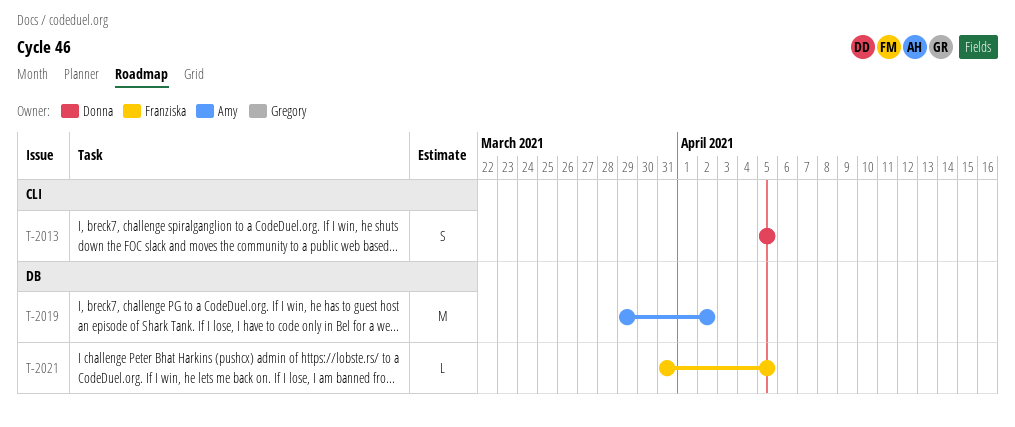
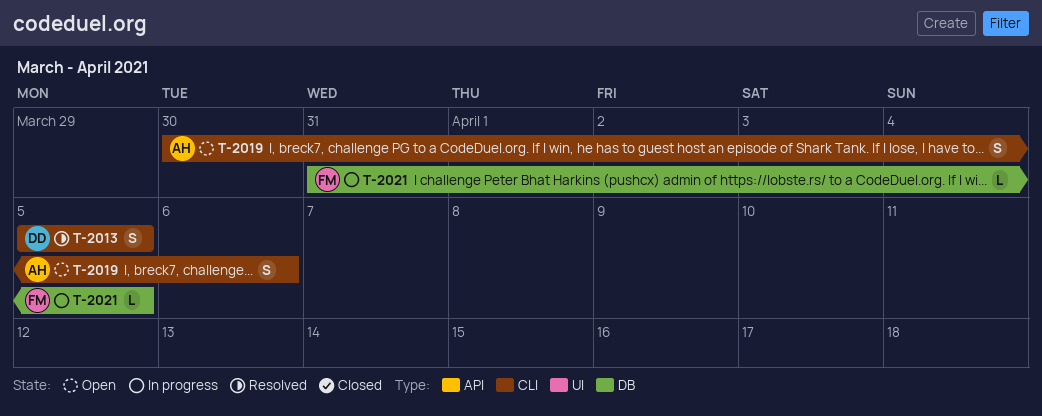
T-2019, label: DB -> CLI
T-2019, estimate: M -> S
T-2019, start: Mar 29 -> Mar 30
T-2019, due: Apr 2 -> Apr 6

